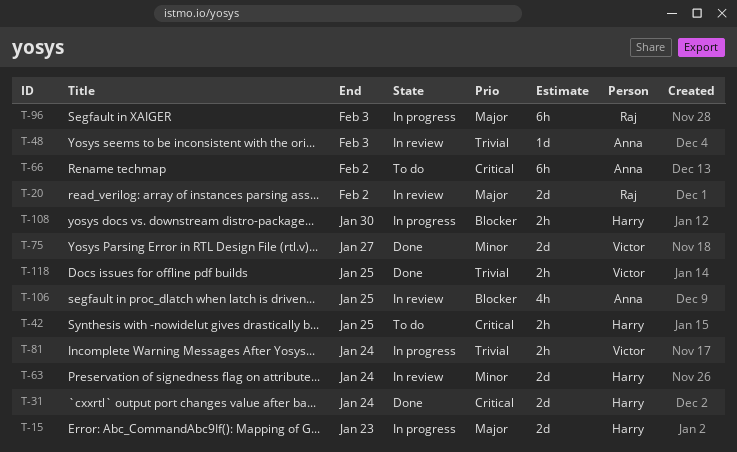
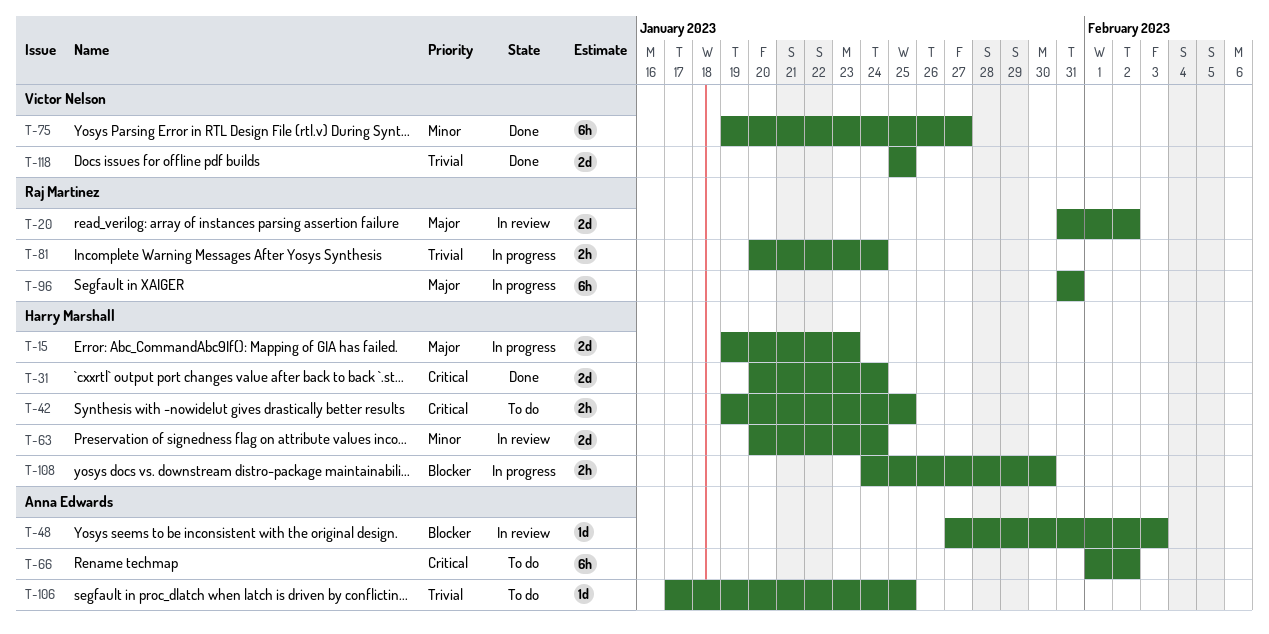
T-48, priority: Trivial -> Blocker
T-75, estimate: 2d -> 6h
T-81, owner: Victor Nelson -> Raj Martinez
T-96, due: Feb 3 -> Jan 31
T-106, status: In review -> To do
T-106, priority: Blocker -> Trivial
T-106, estimate: 4h -> 1d
T-118, estimate: 2h -> 2d

